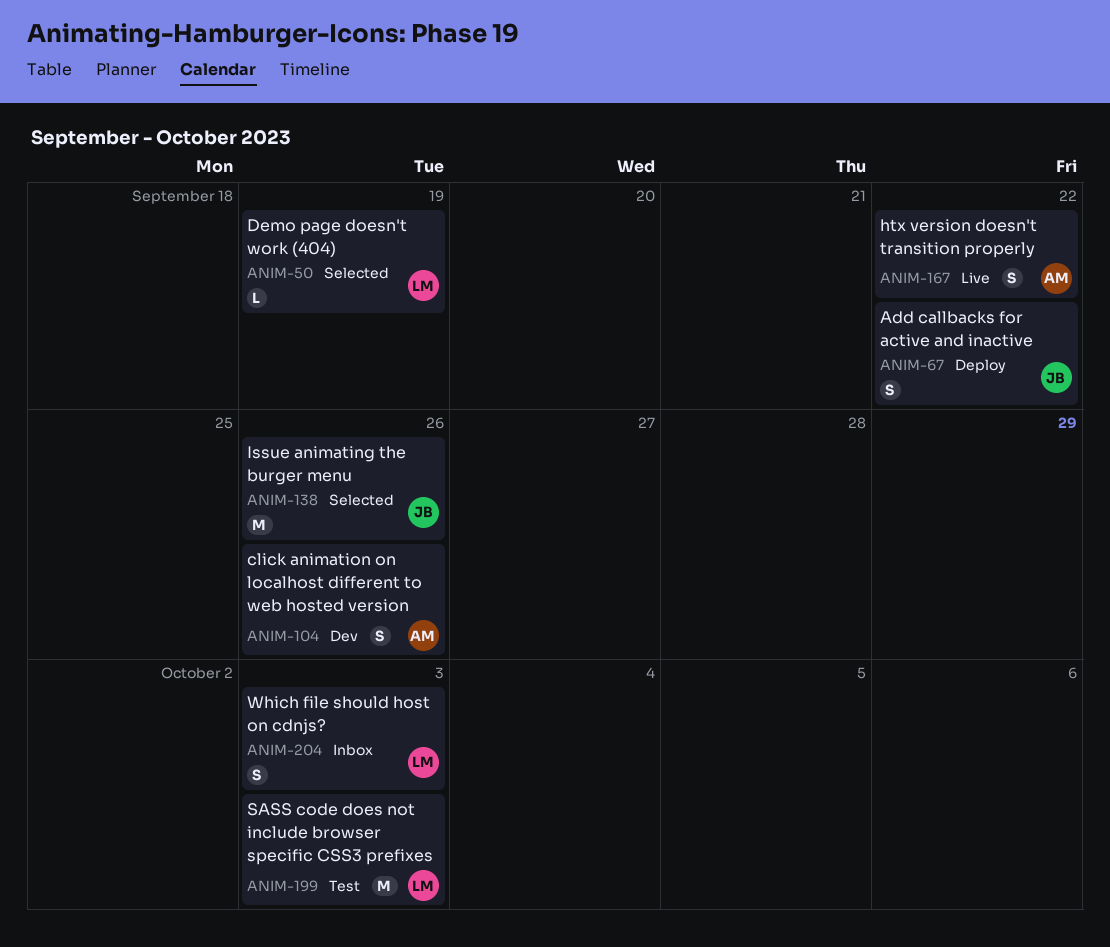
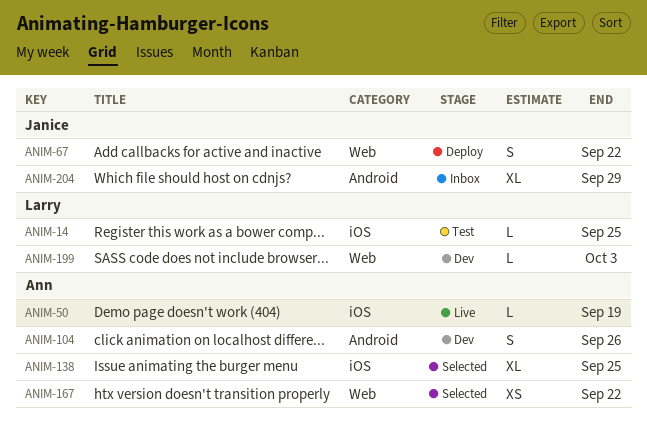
ANIM-14: none -> present
ANIM-50, status: Selected -> Live
ANIM-50, owner: Larry -> Ann
ANIM-138, owner: Janice -> Ann
ANIM-138, estimate: M -> XL
ANIM-138, due: Sep 26 -> Sep 25
ANIM-167, status: Live -> Selected
ANIM-167, estimate: S -> XS
ANIM-199, status: Test -> Dev
ANIM-199, estimate: M -> L
ANIM-204, owner: Larry -> Janice
ANIM-204, estimate: S -> XL
ANIM-204, due: Oct 3 -> Sep 29

